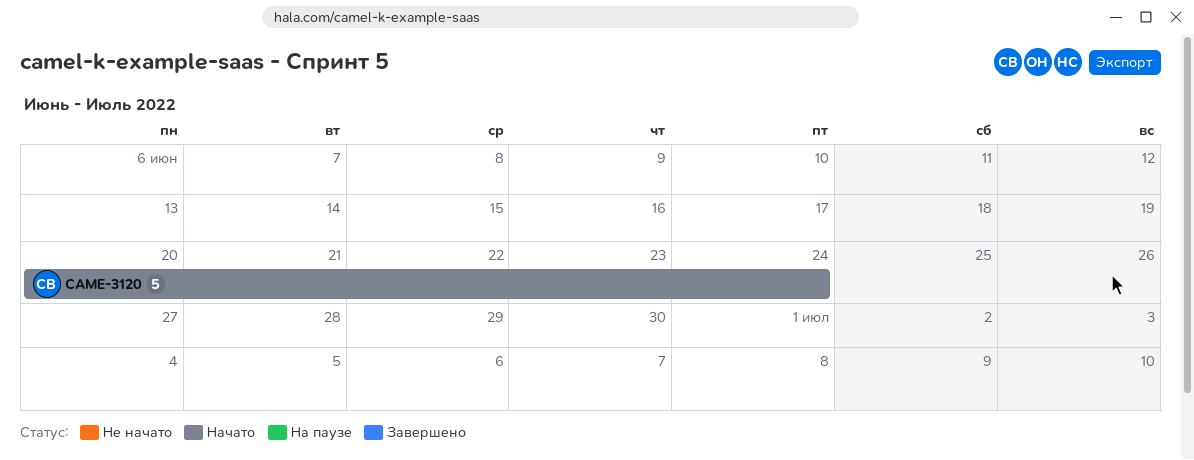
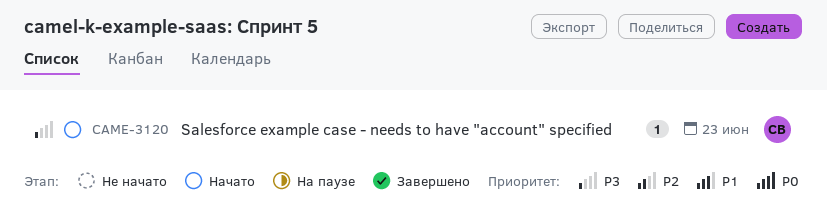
CAME-3120, estimate: 5 -> 1
CAME-3120, due: Jun 24 -> Jun 23

